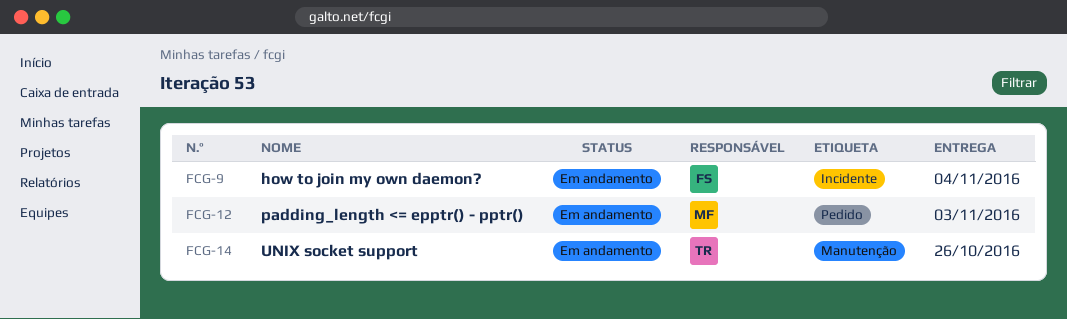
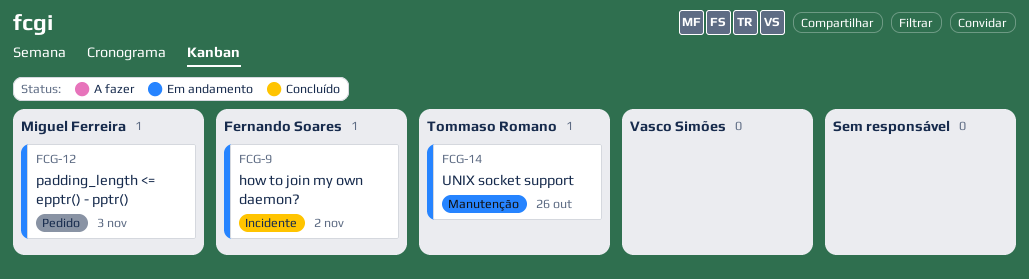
FCG-9, due: Nov 4 -> Nov 2

